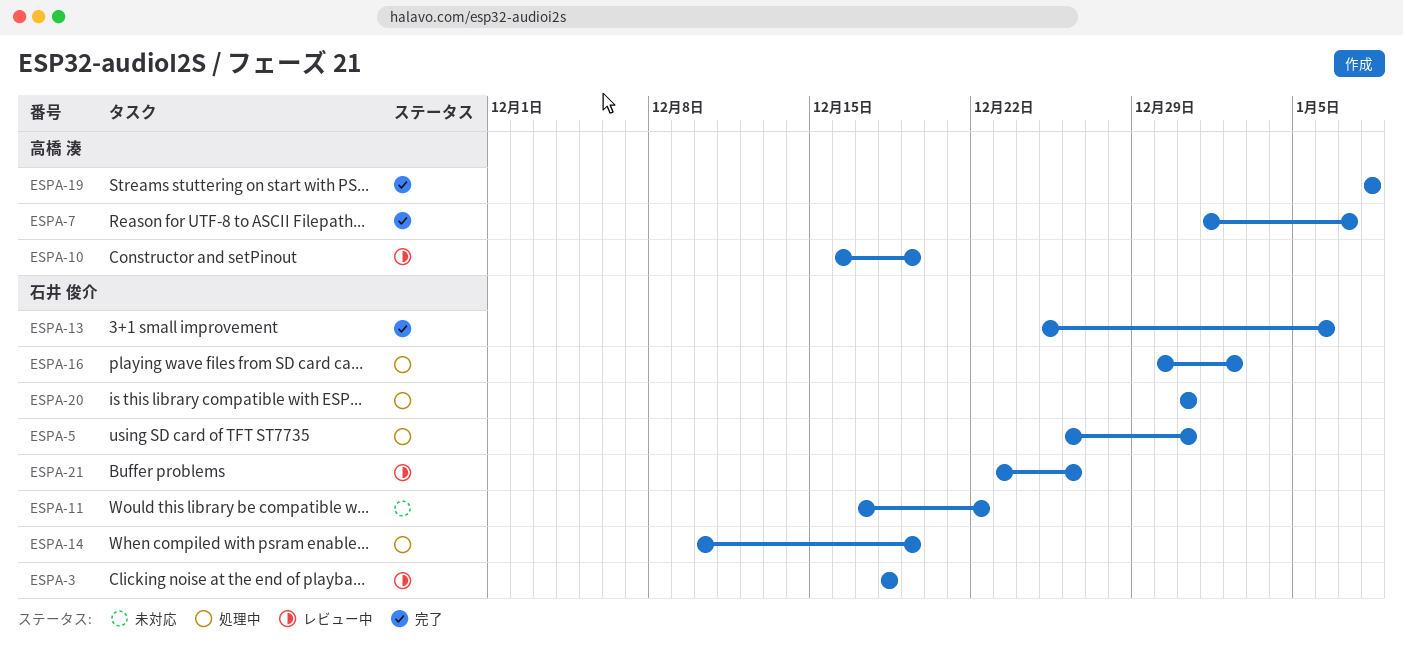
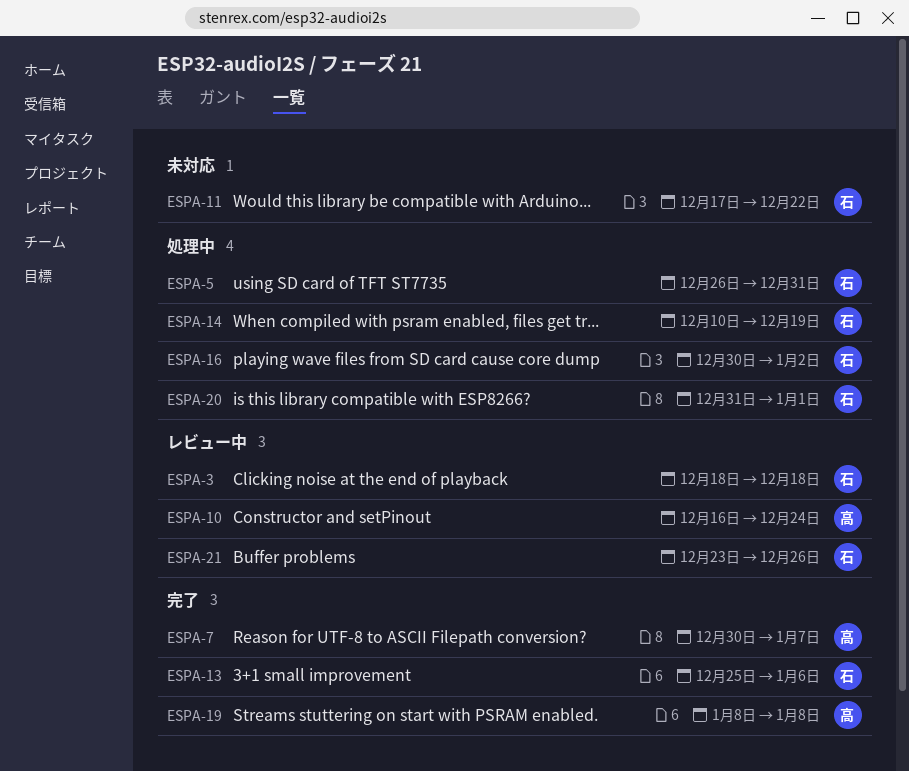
ESPA-7, start: Jan 1 -> Dec 30
ESPA-10, due: Dec 19 -> Dec 24
ESPA-20, due: Dec 31 -> Jan 1

